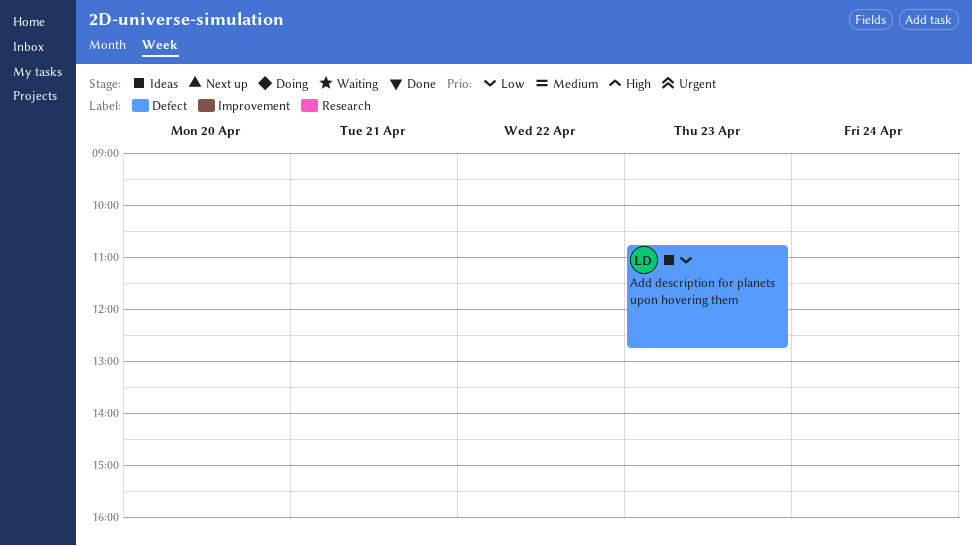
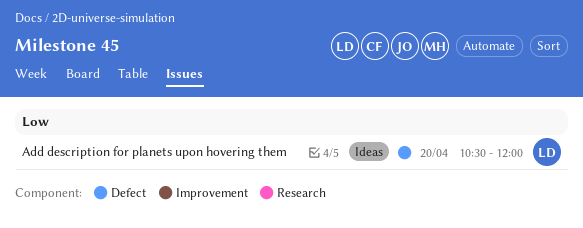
Add description for planets upon hovering them, day: Apr 23 -> Apr 20
Add description for planets upon hovering them, begins: 10:45 -> 10:30
Add description for planets upon hovering them, ends: 12:45 -> 12:00

